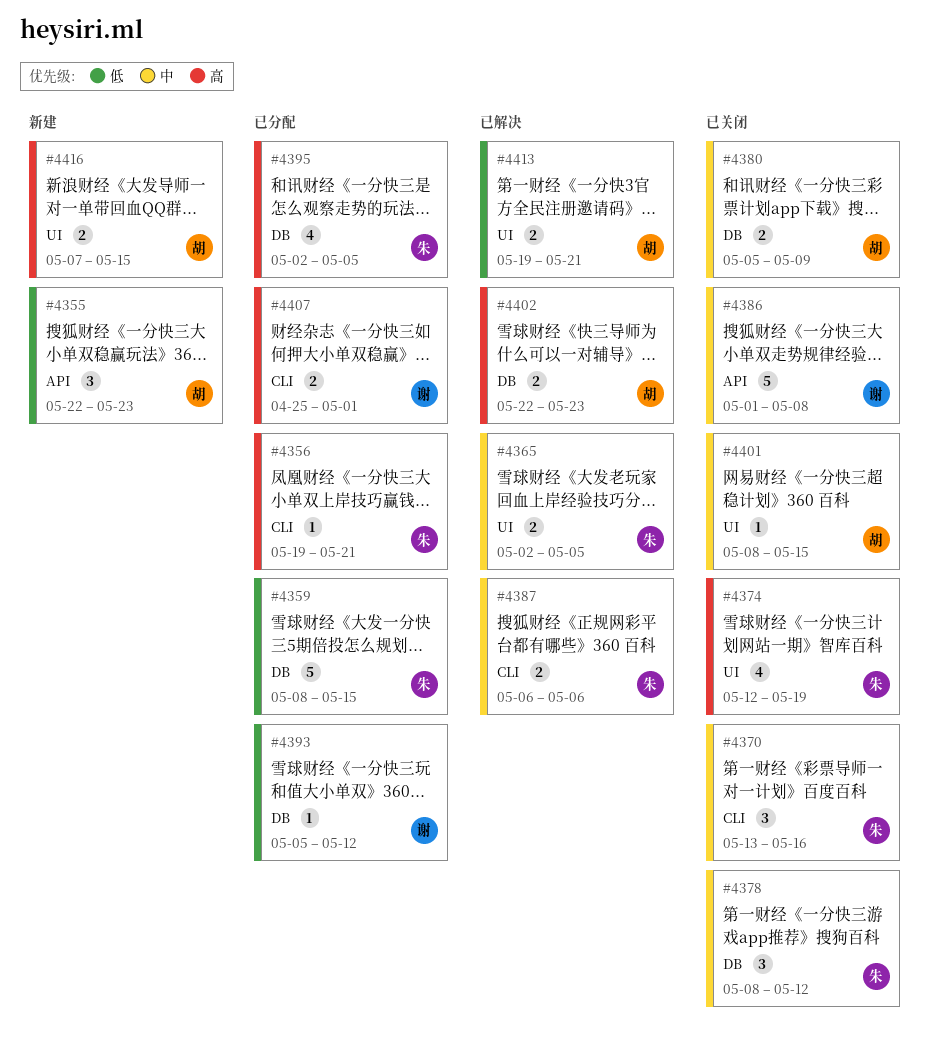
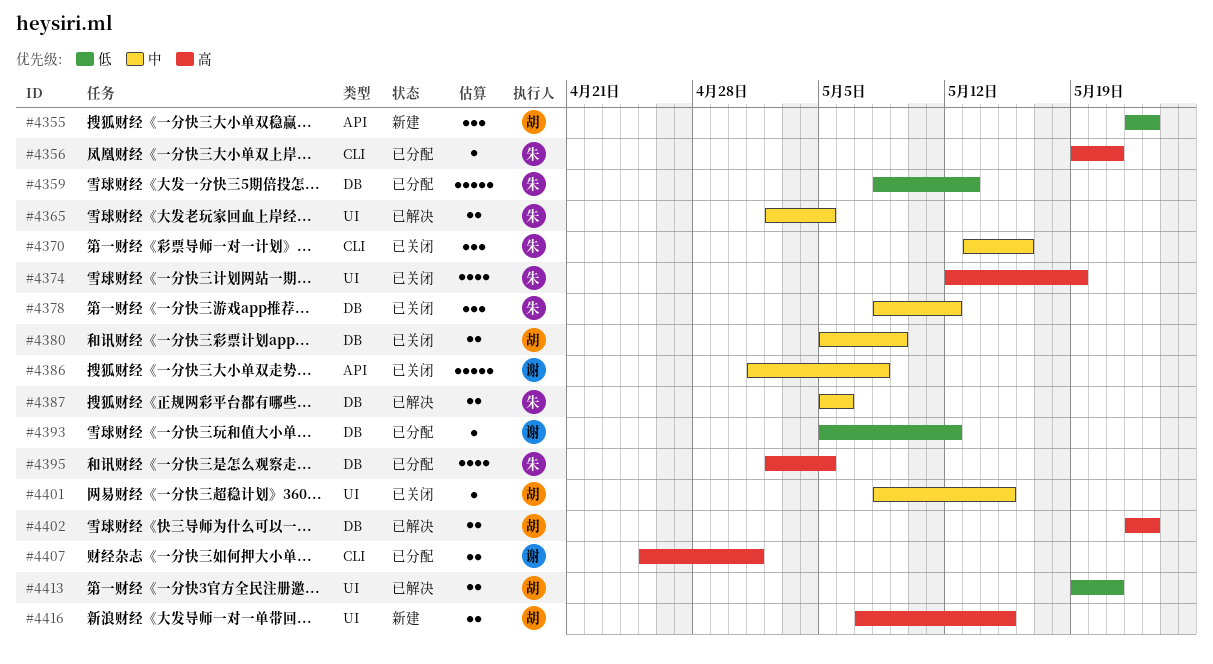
#4359, due: May 15 -> May 13
#4387, label: CLI -> DB
#4387, start: May 6 -> May 5

